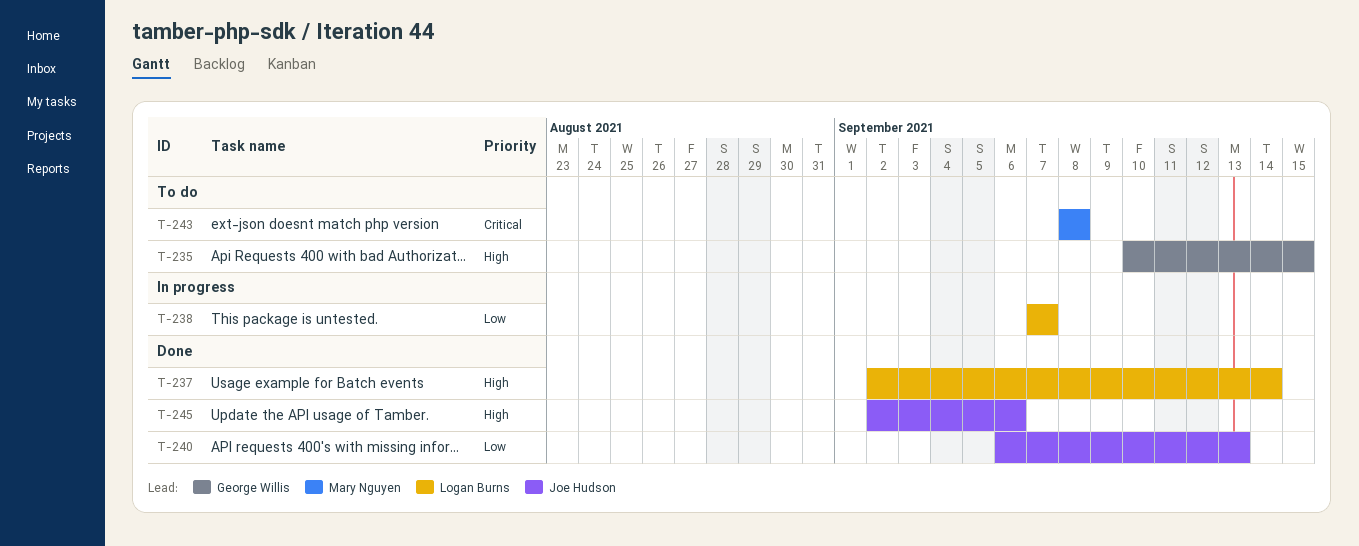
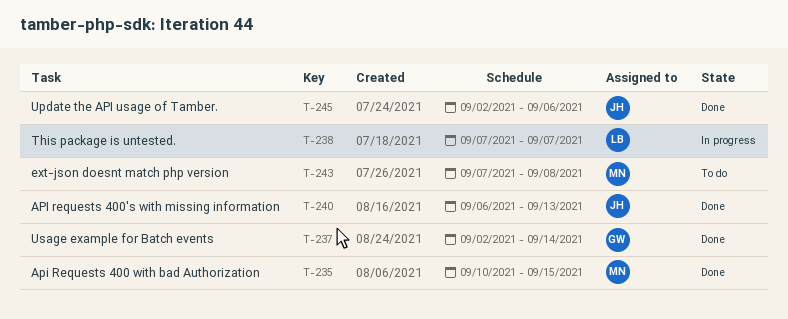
T-235, status: To do -> Done
T-235, owner: George Willis -> Mary Nguyen
T-237, owner: Logan Burns -> George Willis
T-243, start: Sep 8 -> Sep 7

